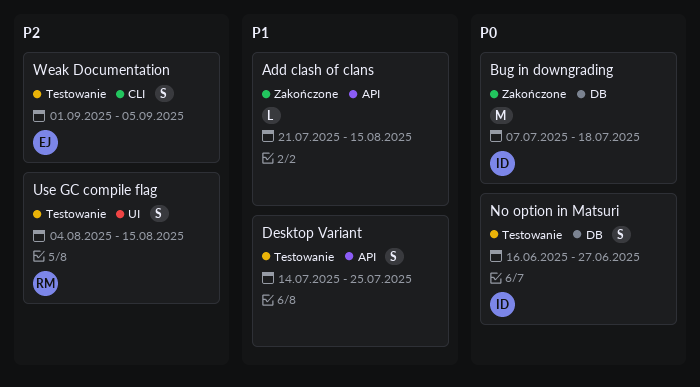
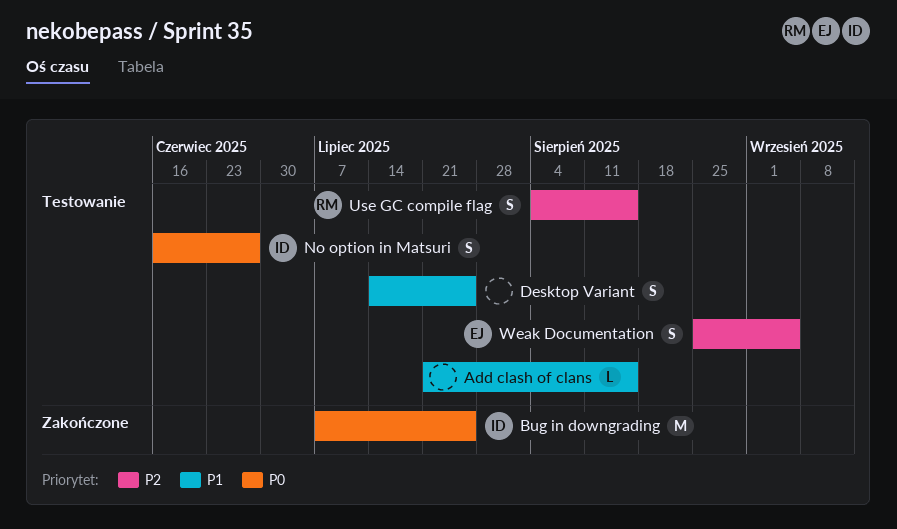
Add clash of clans, status: Zakończone -> Testowanie
Bug in downgrading, due: Jul 18 -> Jul 25
Weak Documentation, start: Sep 1 -> Aug 25

